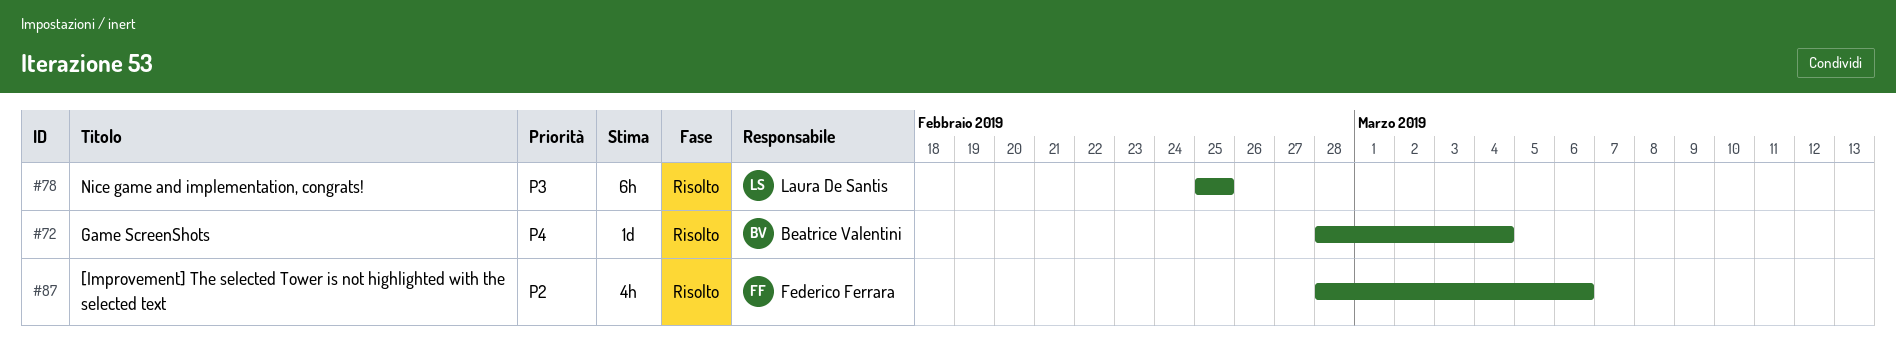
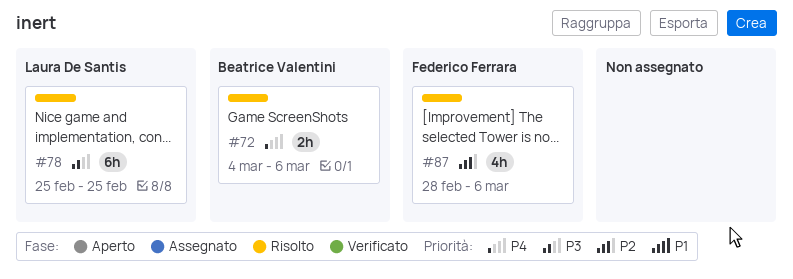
#72, estimate: 1d -> 2h
#72, start: Feb 28 -> Mar 4
#72, due: Mar 4 -> Mar 6

